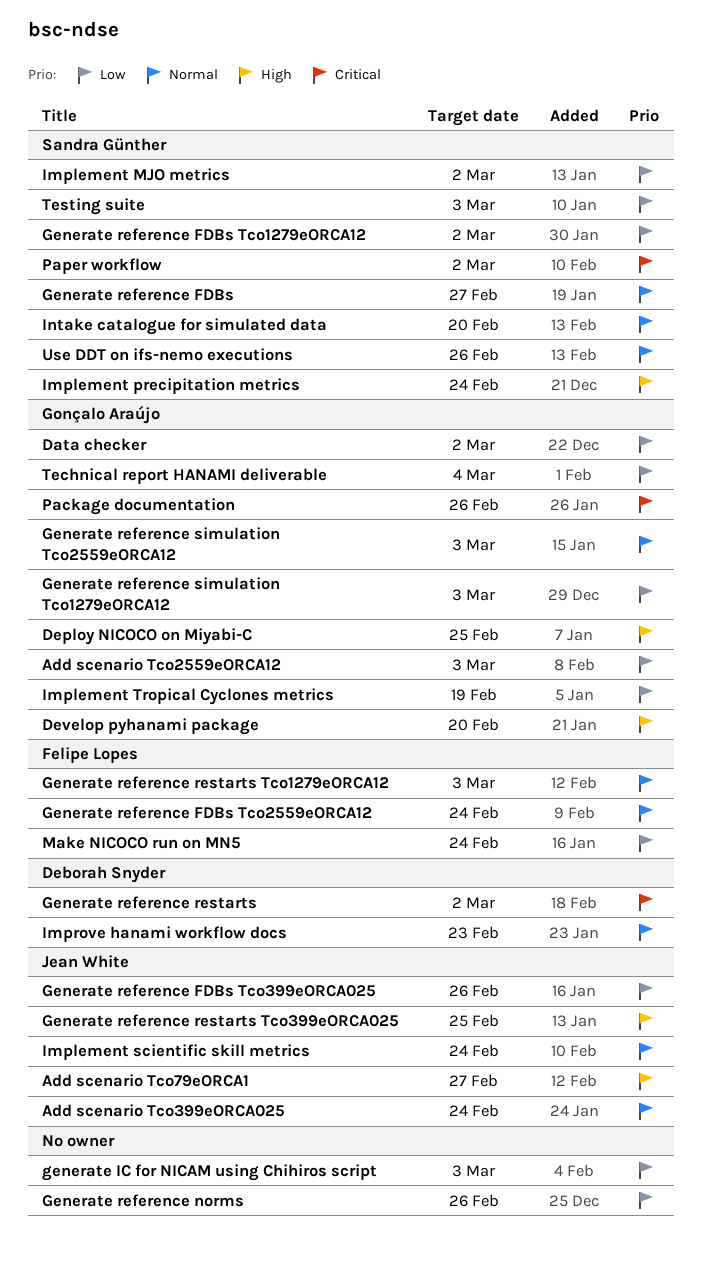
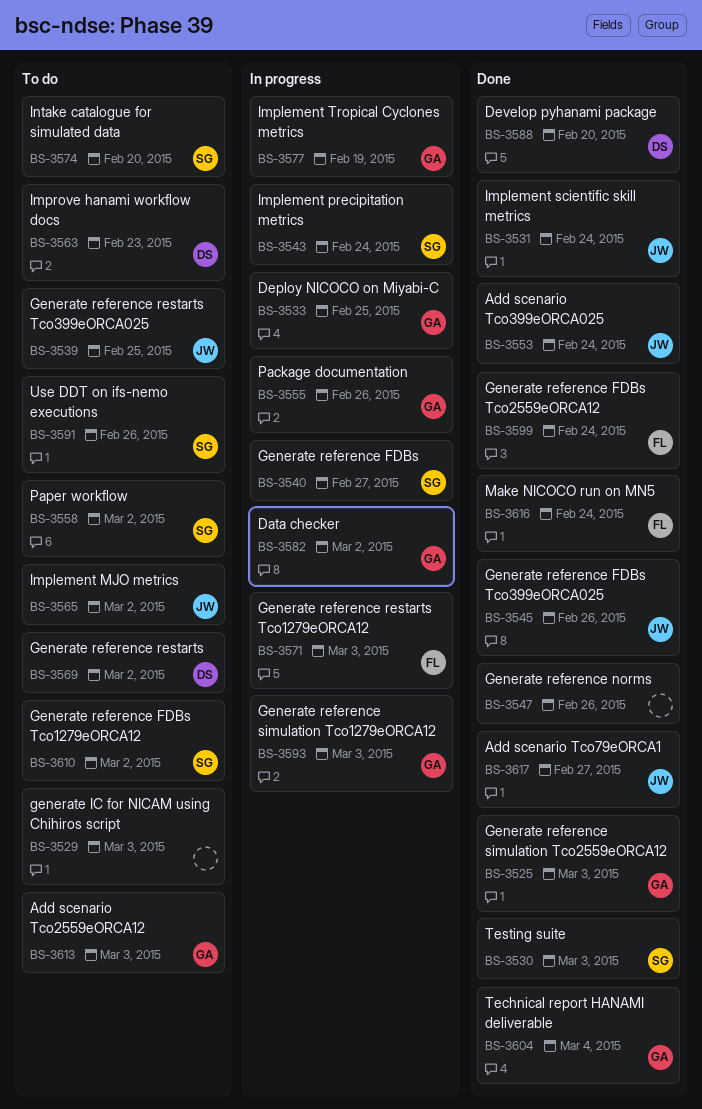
Develop pyhanami package, owner: Gonçalo Araújo -> Deborah Snyder
Implement MJO metrics, owner: Sandra Günther -> Jean White

